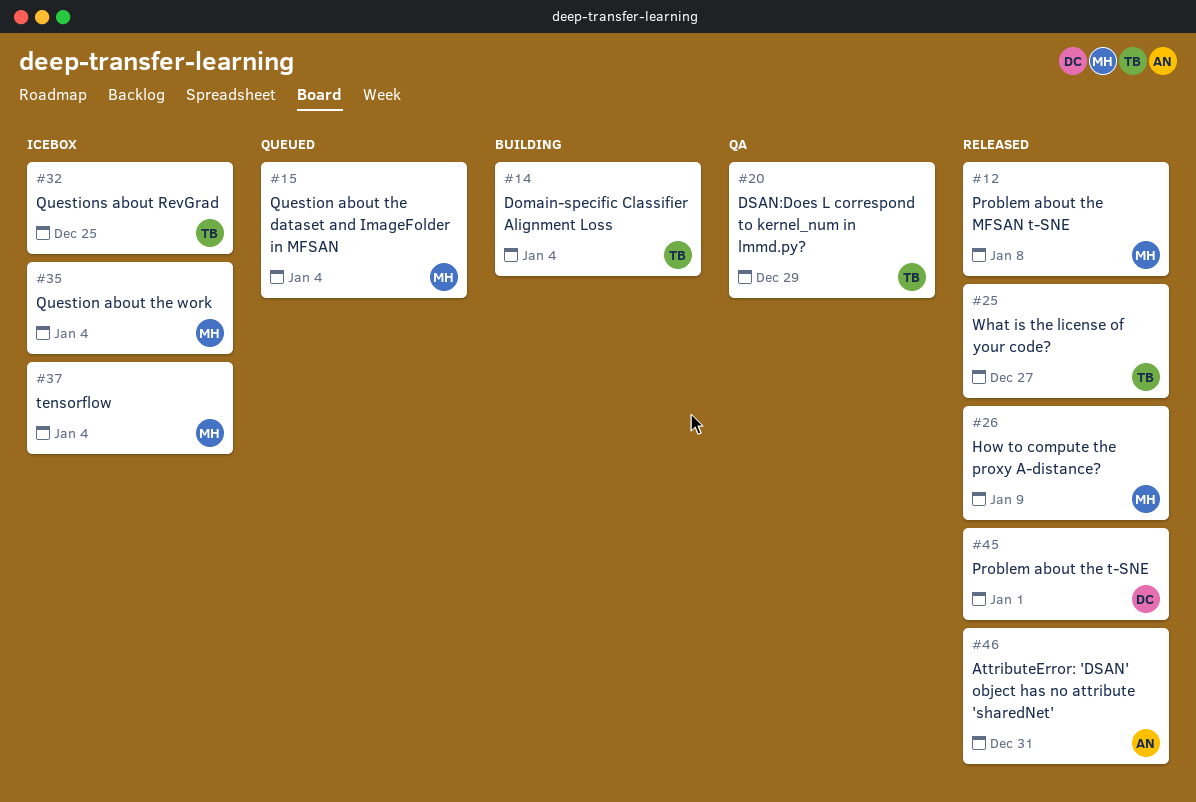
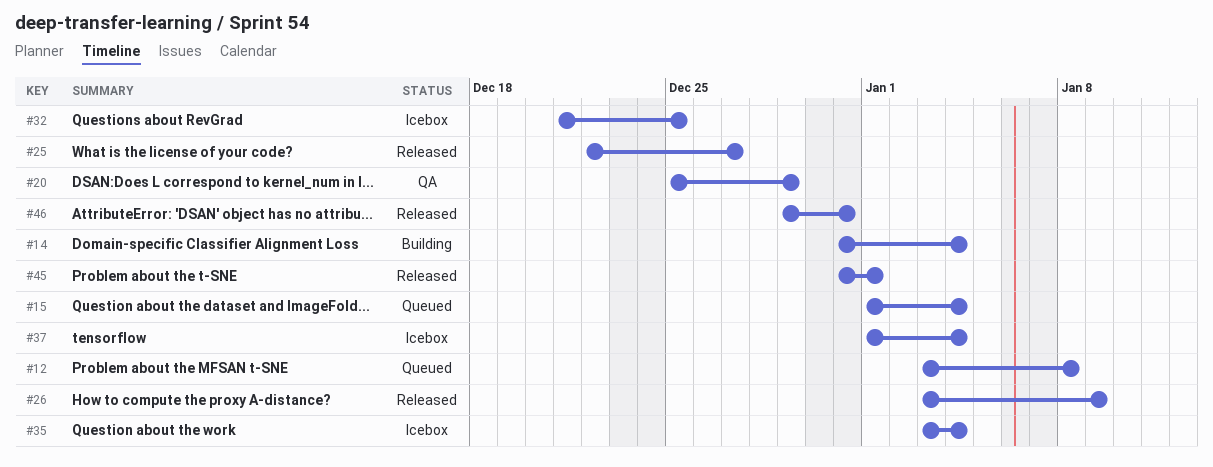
#12, status: Released -> Queued

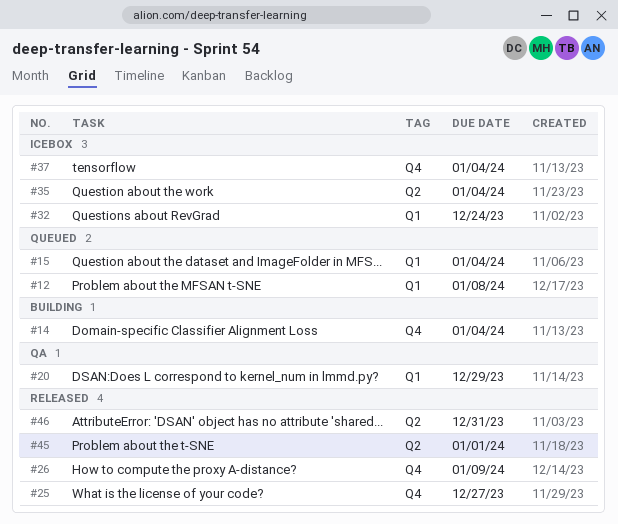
#32, due: Dec 25 -> Dec 24

